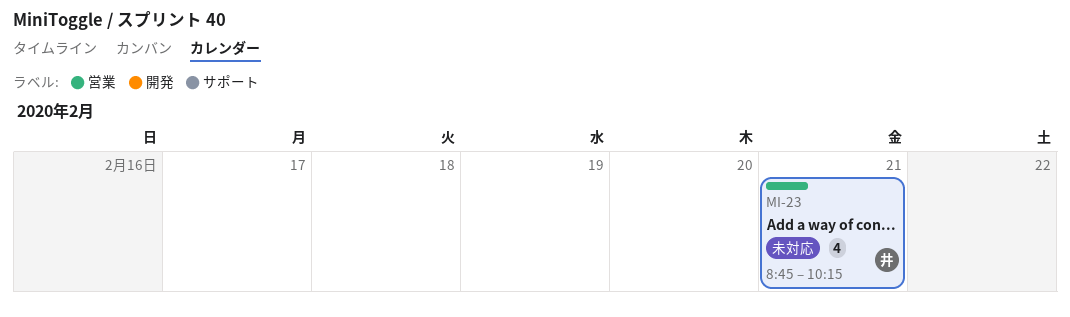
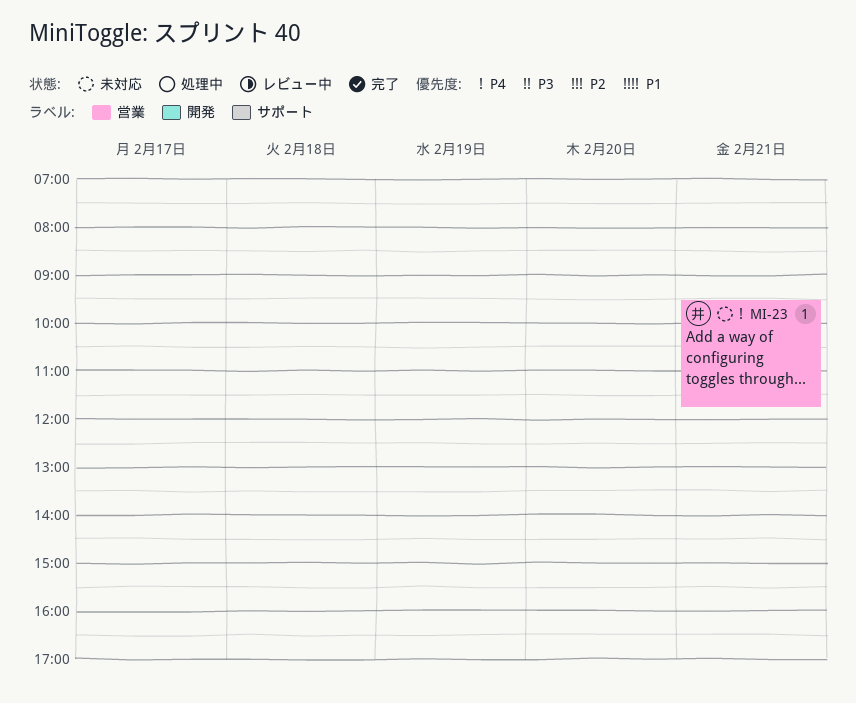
MI-23, estimate: 4 -> 1
MI-23, begins: 08:45 -> 09:30
MI-23, ends: 10:15 -> 11:45

